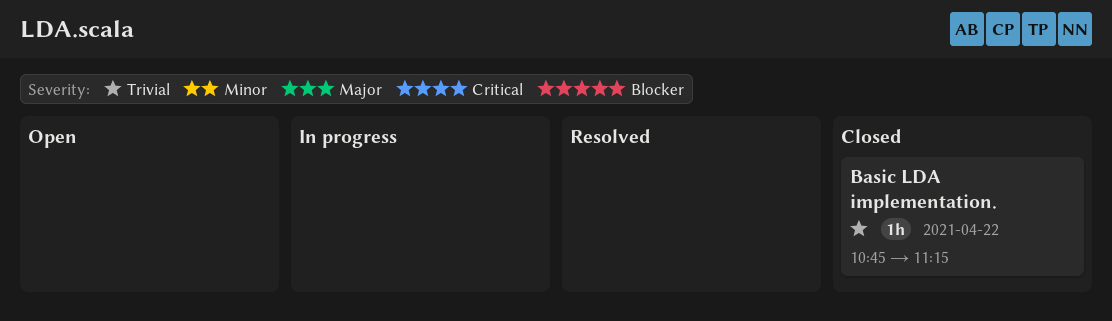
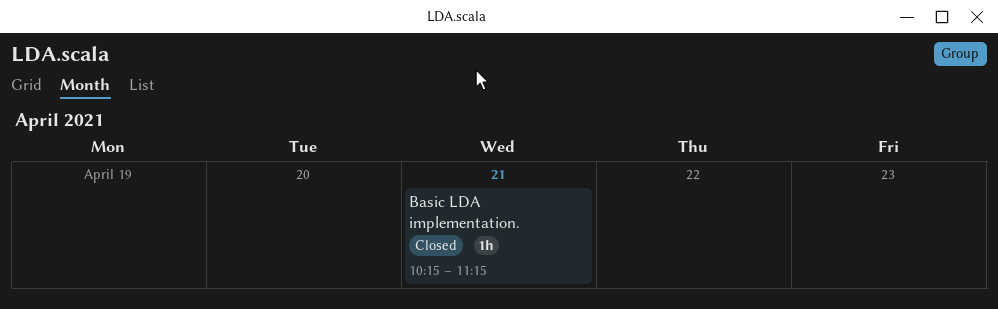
Basic LDA implementation., day: Apr 22 -> Apr 21
Basic LDA implementation., begins: 10:45 -> 10:15

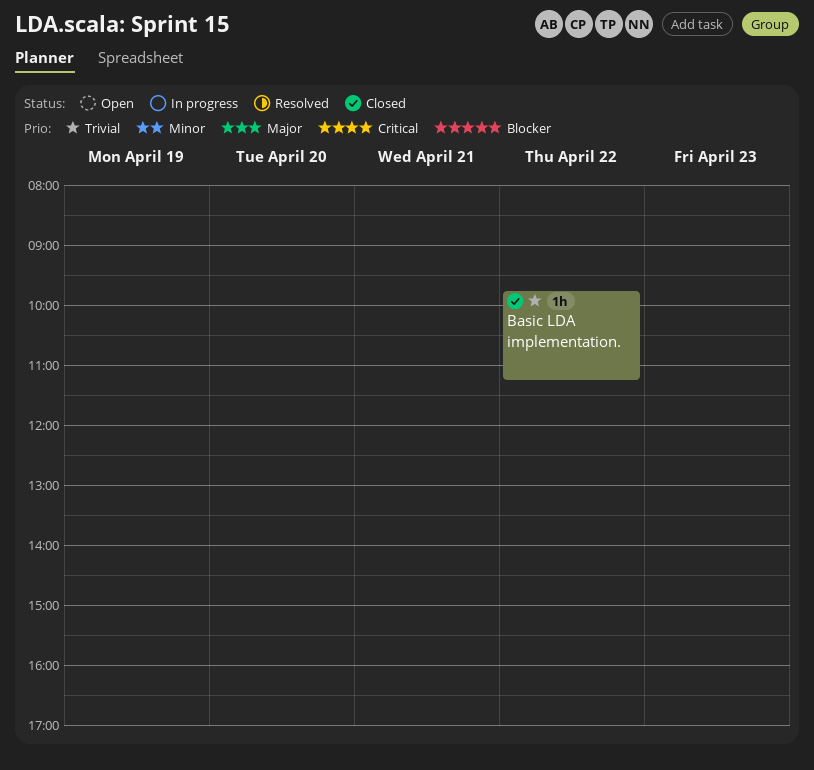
Basic LDA implementation., day: Apr 21 -> Apr 22
Basic LDA implementation., begins: 10:15 -> 09:45

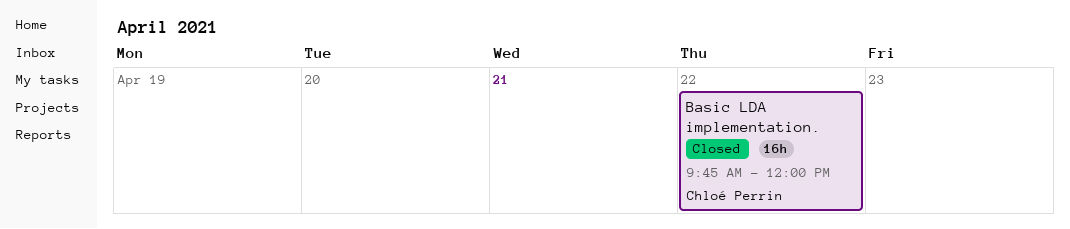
Basic LDA implementation., estimate: 1h -> 16h
Basic LDA implementation., ends: 11:15 -> 12:00

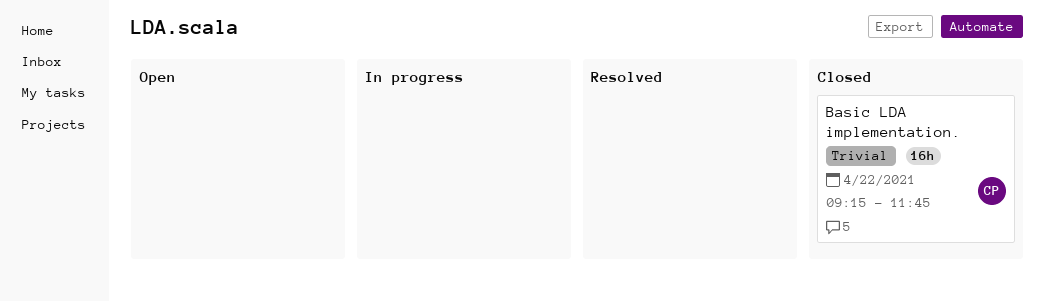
Basic LDA implementation., begins: 09:45 -> 09:15
Basic LDA implementation., ends: 12:00 -> 11:45

